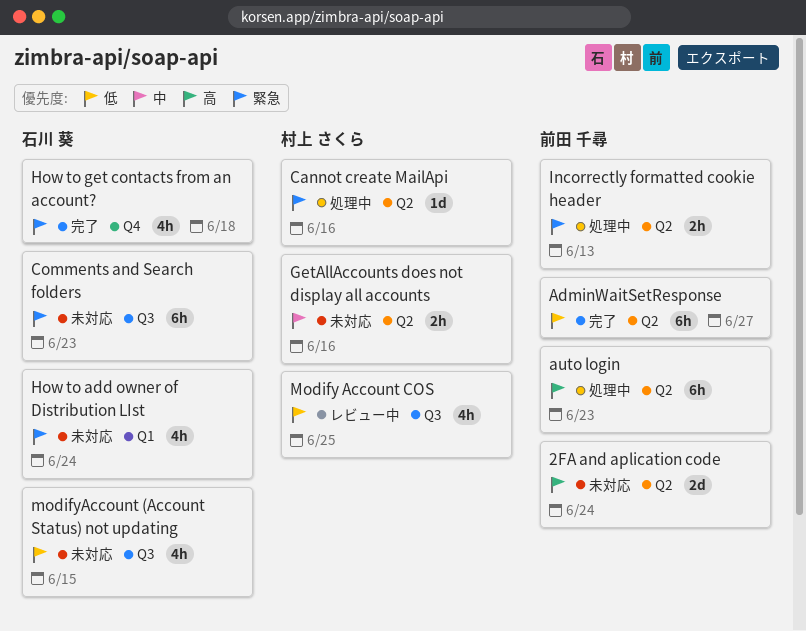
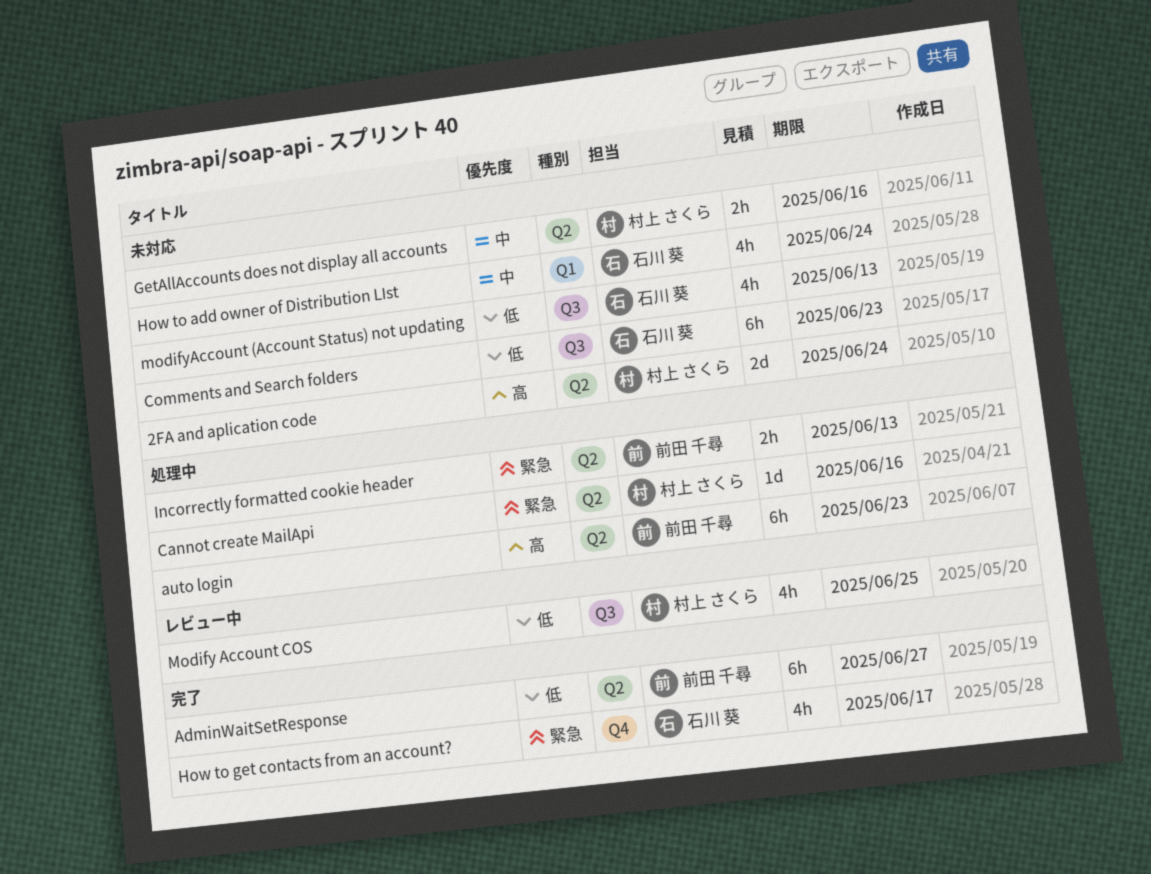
2FA and aplication code, owner: 前田 千尋 -> 村上 さくら
Comments and Search folders, priority: 緊急 -> 低
How to add owner of Distribution LIst, priority: 緊急 -> 中
How to get contacts from an account?, due: Jun 18 -> Jun 17
modifyAccount (Account Status) not updating, due: Jun 15 -> Jun 13

